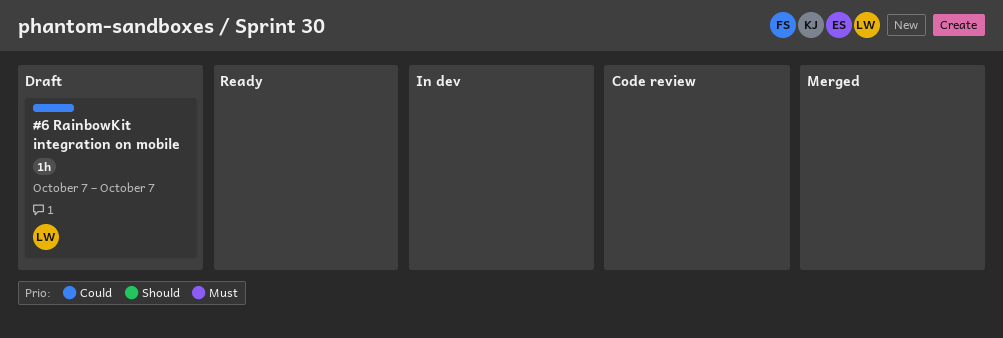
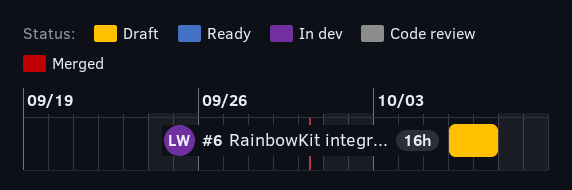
#6, estimate: 1h -> 16h
#6, start: Oct 7 -> Oct 6

